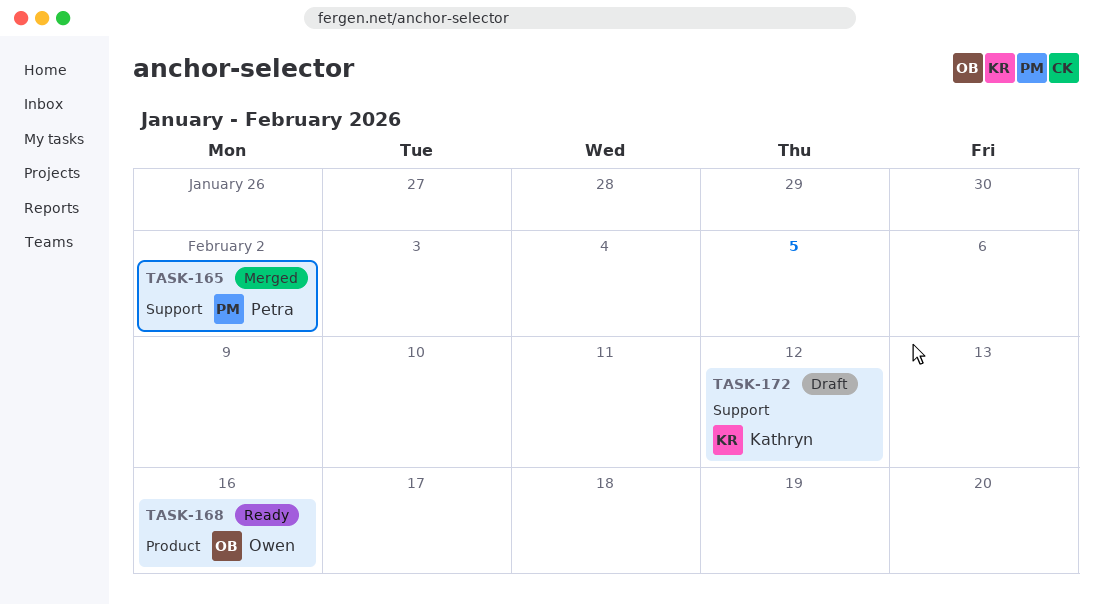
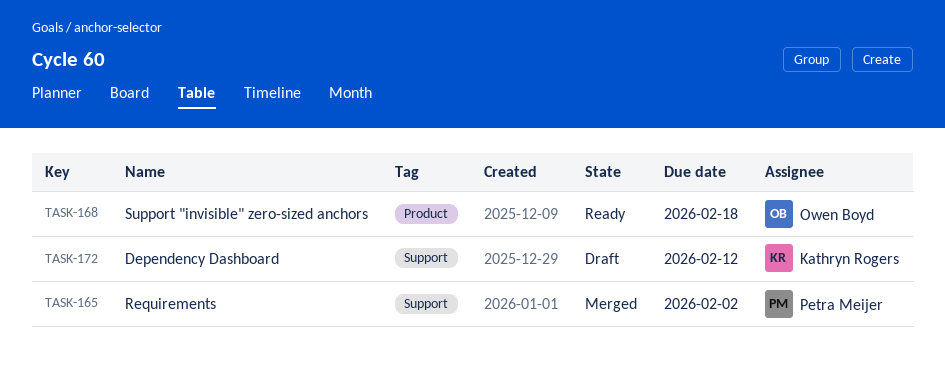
TASK-168, due: Feb 16 -> Feb 18

